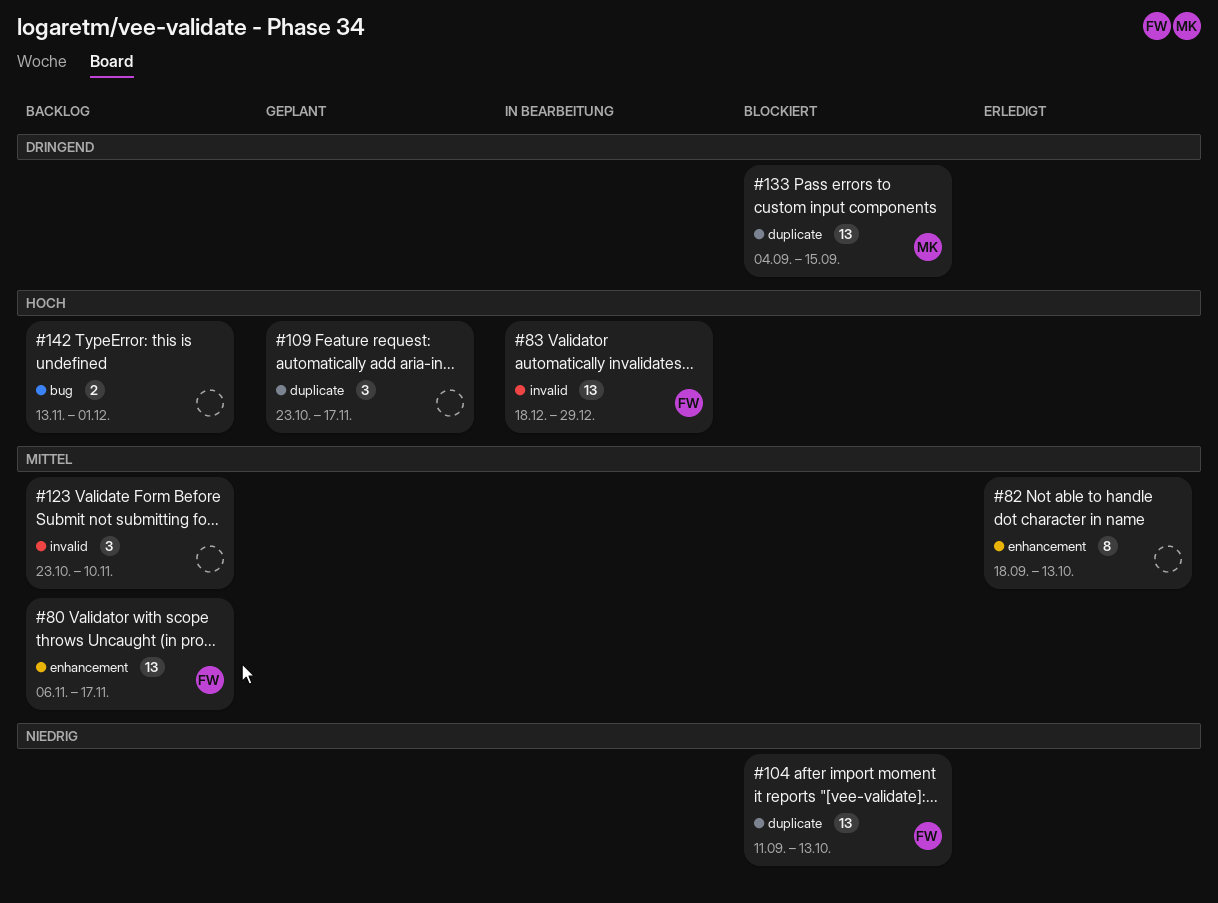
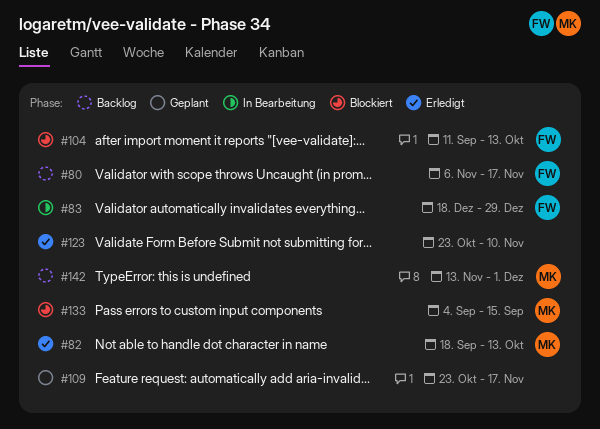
#82, owner: none -> MK
#123, status: Backlog -> Erledigt
#142, owner: none -> MK

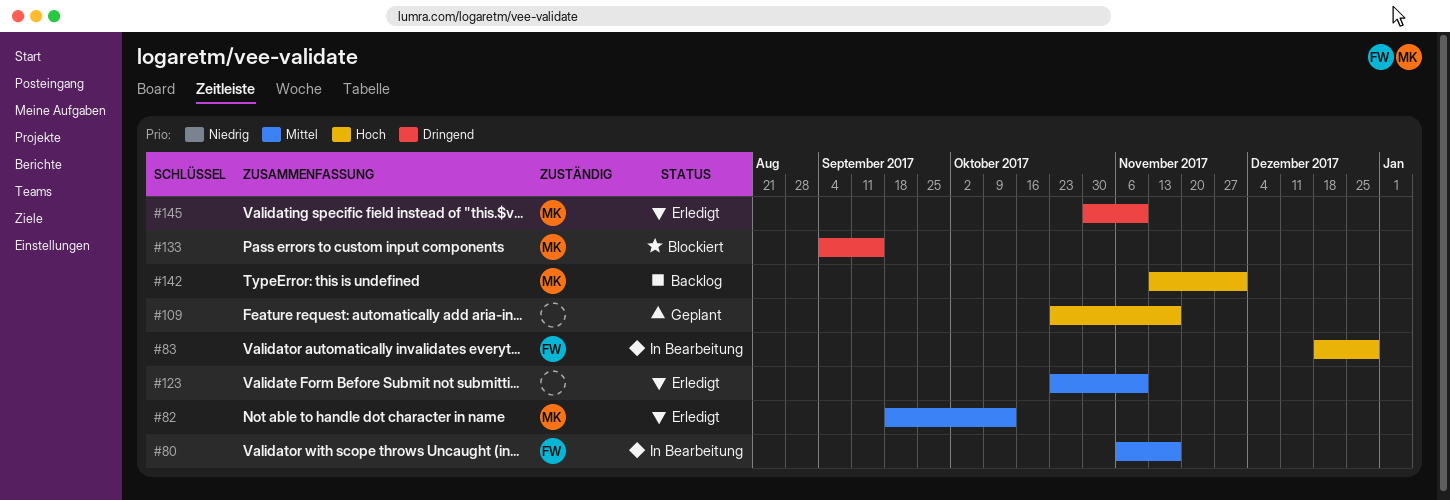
#80, status: Backlog -> In Bearbeitung
#104: present -> none
#145: none -> present

